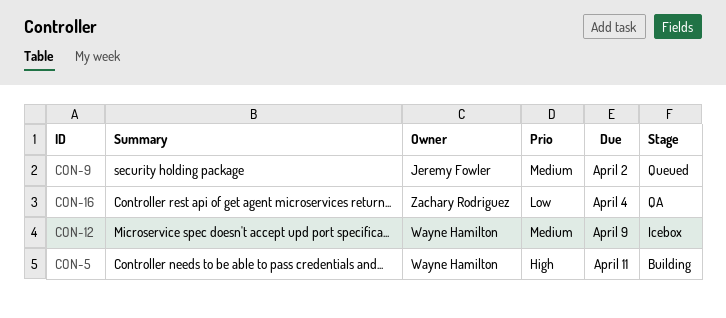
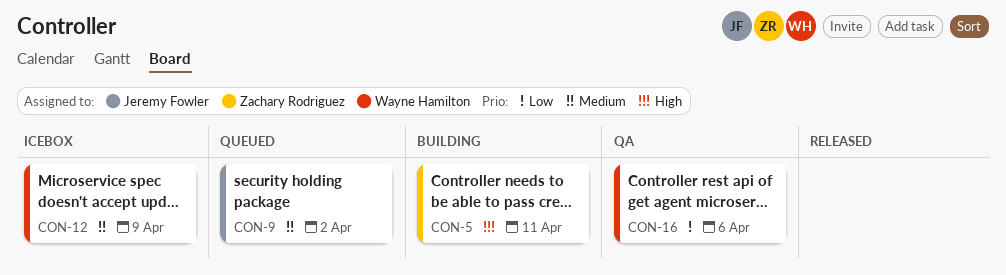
CON-5, owner: Wayne Hamilton -> Zachary Rodriguez
CON-16, owner: Zachary Rodriguez -> Wayne Hamilton
CON-16, due: Apr 4 -> Apr 6

